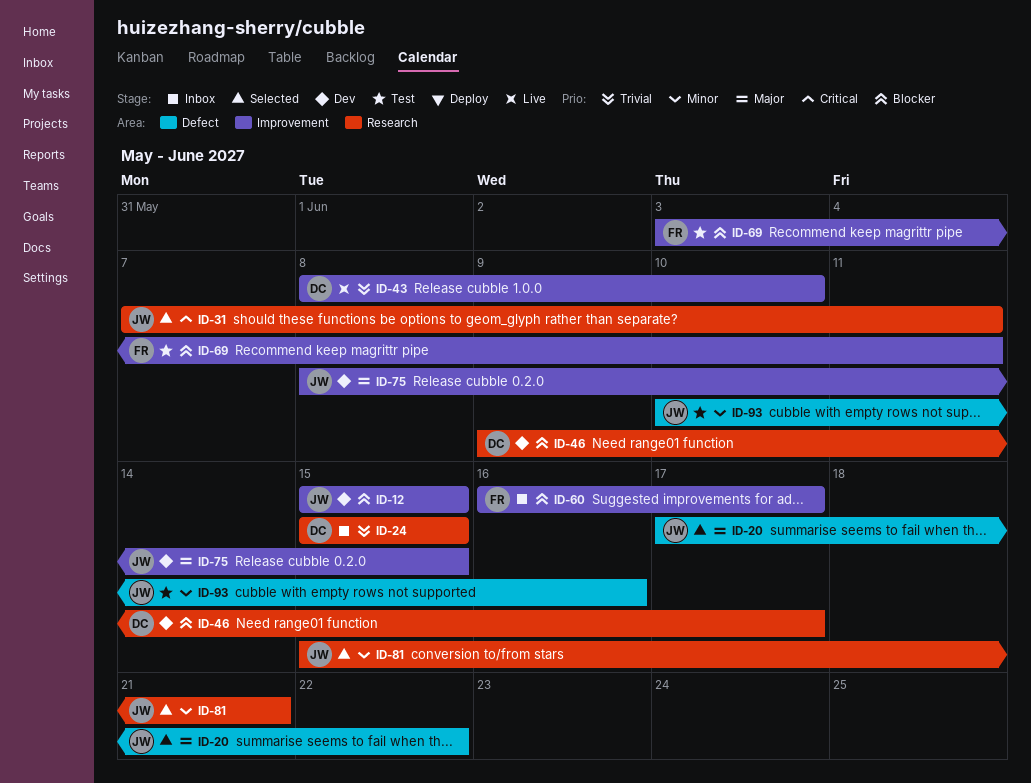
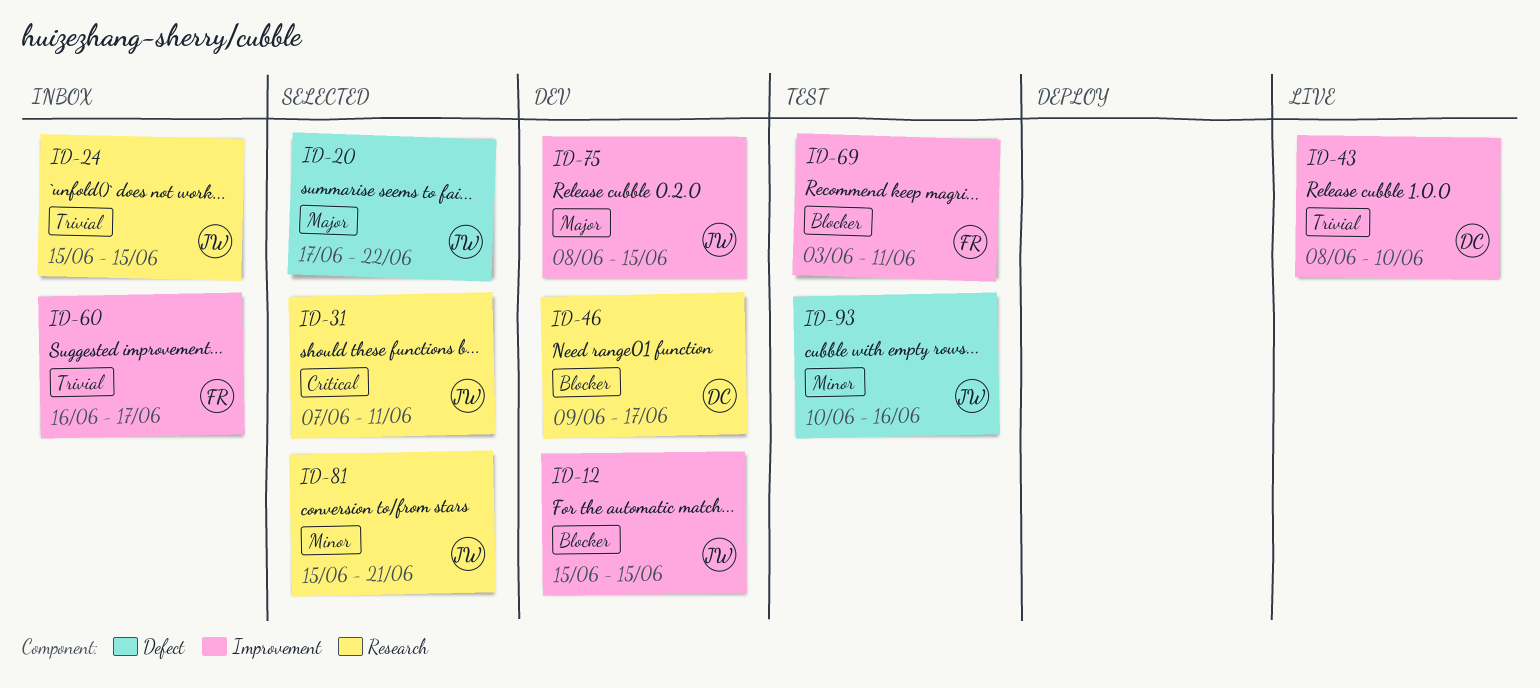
ID-24, owner: DC -> JW
ID-60, priority: Blocker -> Trivial

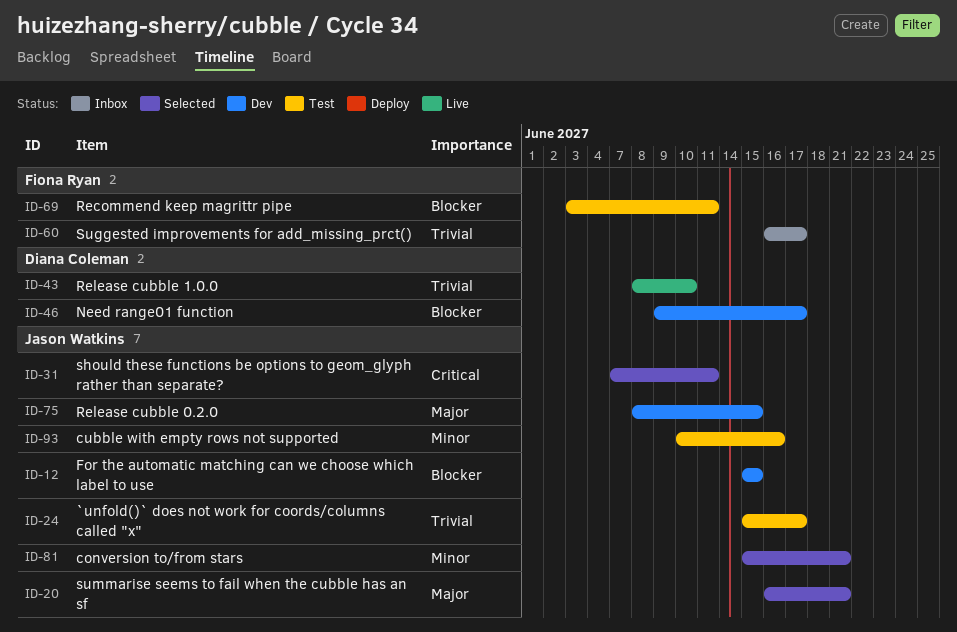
ID-20, start: Jun 17 -> Jun 16
ID-20, due: Jun 22 -> Jun 21
ID-24, status: Inbox -> Test
ID-24, due: Jun 15 -> Jun 17

